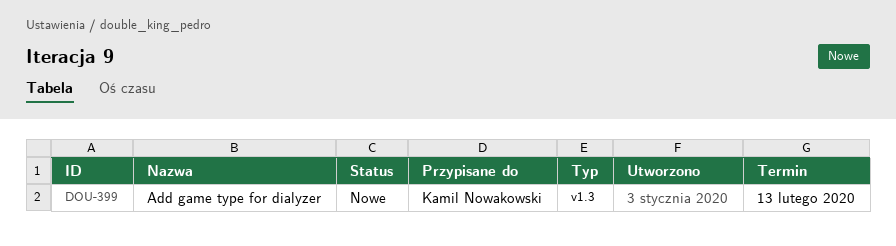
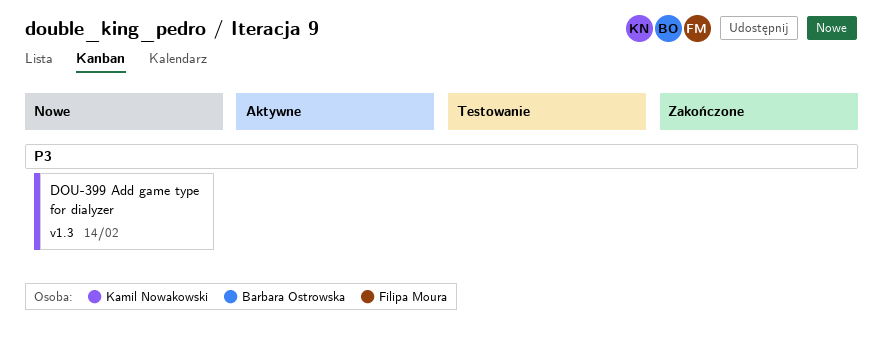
DOU-399, due: Feb 13 -> Feb 14

